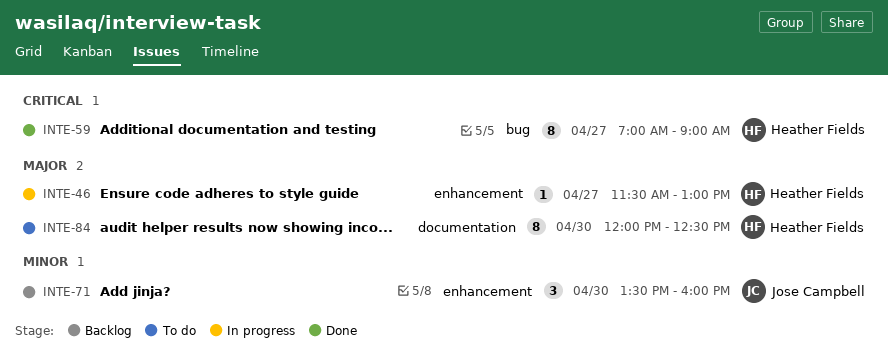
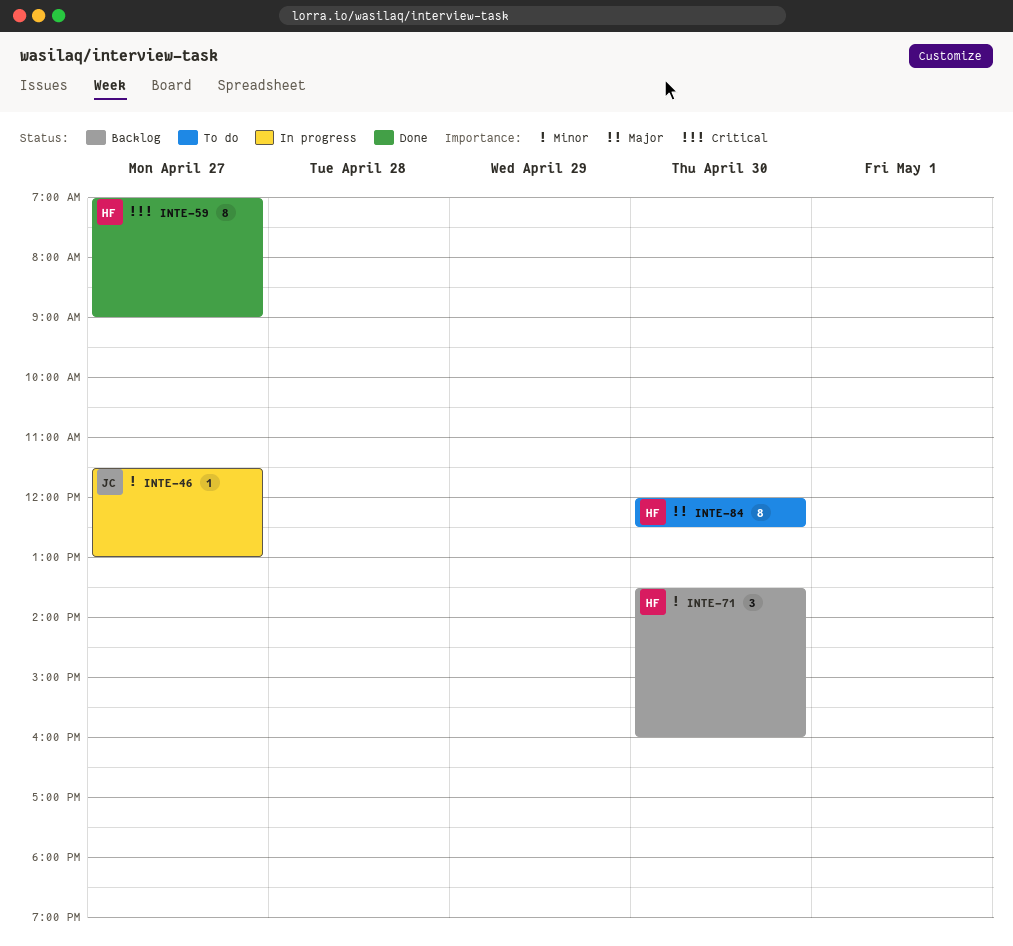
INTE-46, owner: Heather Fields -> Jose Campbell
INTE-46, priority: Major -> Minor
INTE-71, owner: Jose Campbell -> Heather Fields

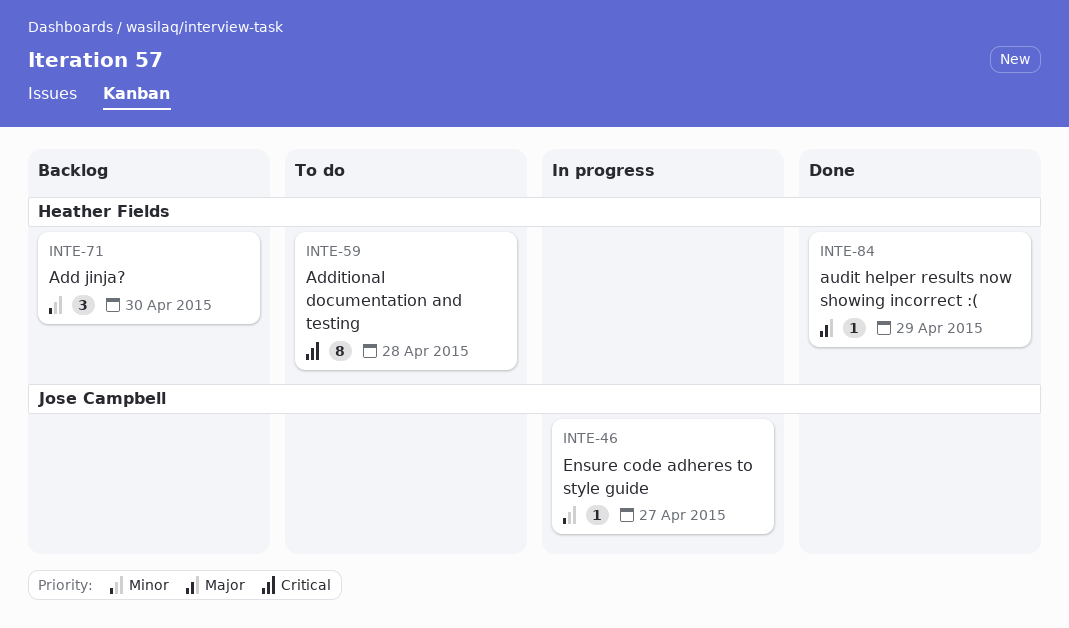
INTE-59, status: Done -> To do
INTE-59, day: Apr 27 -> Apr 28
INTE-84, status: To do -> Done
INTE-84, estimate: 8 -> 1
INTE-84, day: Apr 30 -> Apr 29

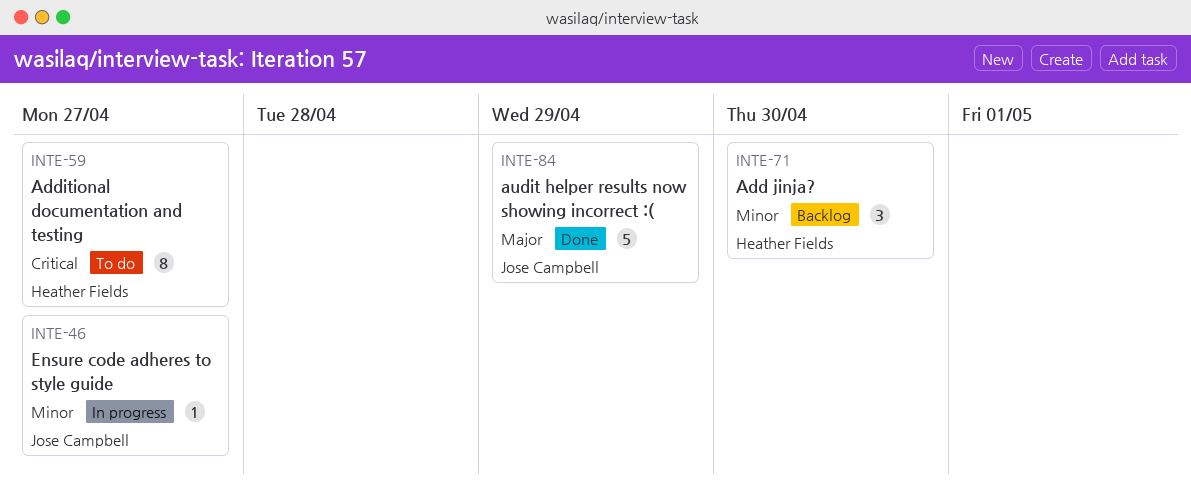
INTE-59, day: Apr 28 -> Apr 27
INTE-84, owner: Heather Fields -> Jose Campbell
INTE-84, estimate: 1 -> 5

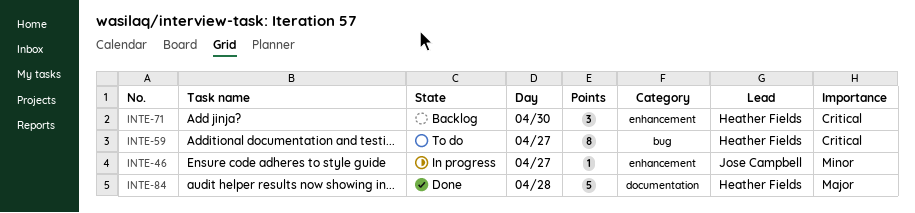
INTE-71, priority: Minor -> Critical
INTE-84, owner: Jose Campbell -> Heather Fields
INTE-84, day: Apr 29 -> Apr 28

